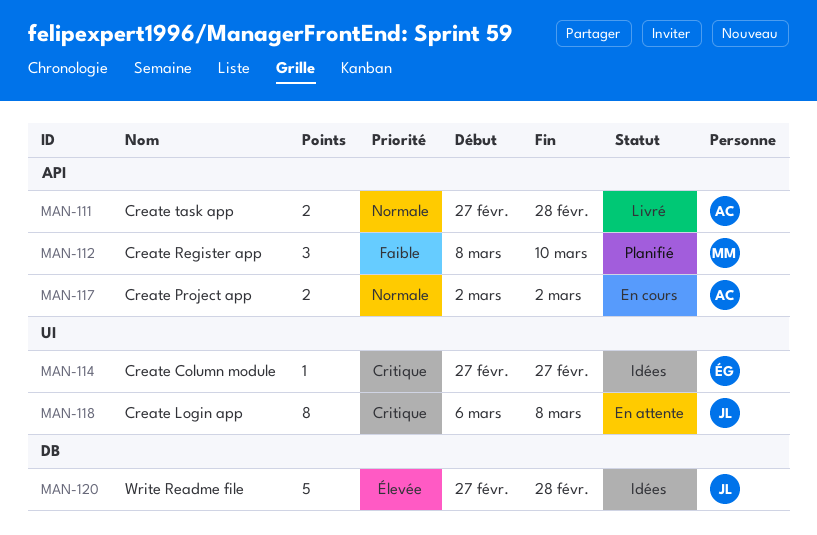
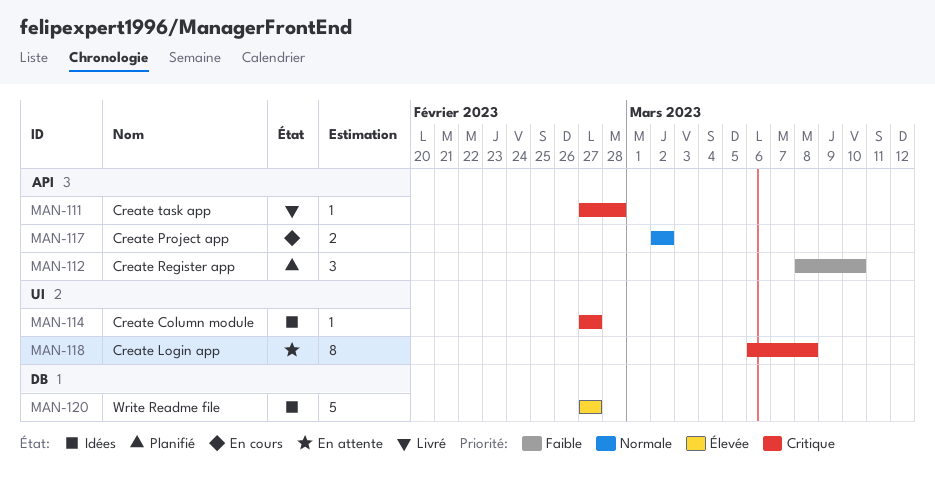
MAN-111, priority: Normale -> Critique
MAN-111, estimate: 2 -> 1
MAN-120, due: Feb 28 -> Feb 27

